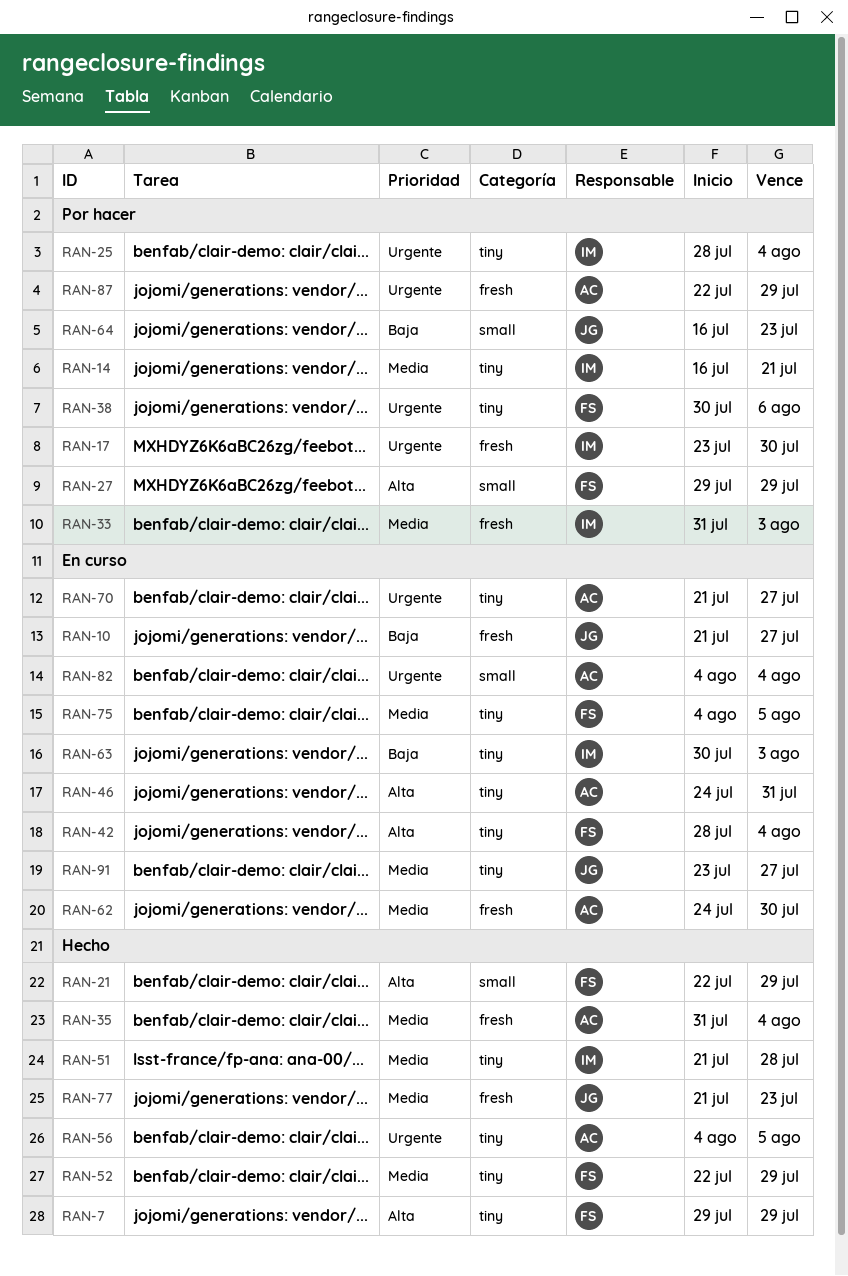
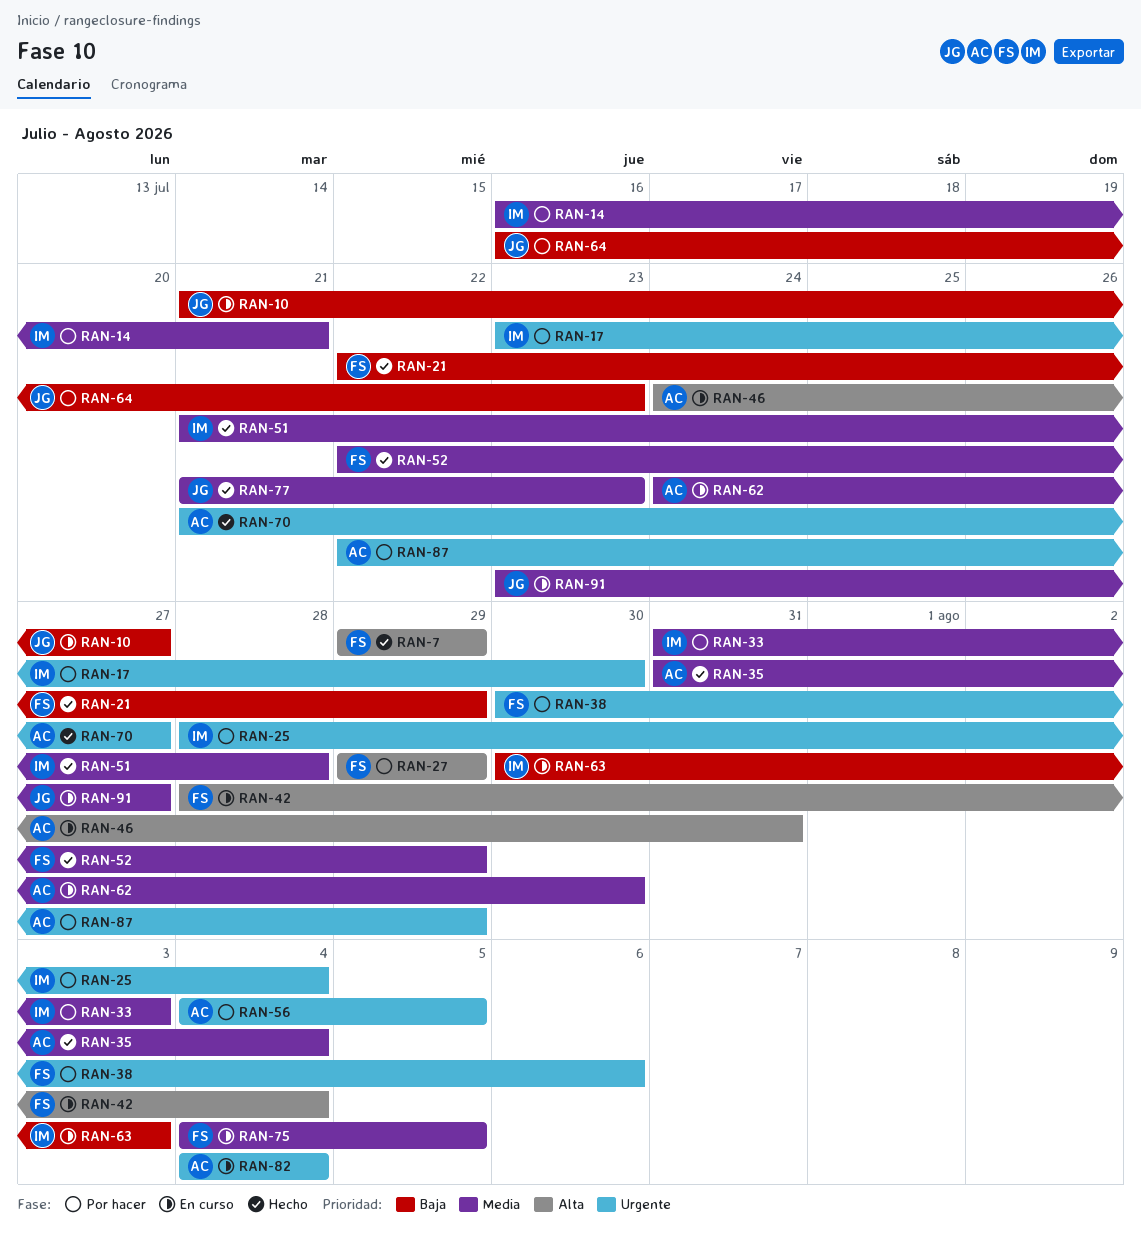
RAN-21, priority: Alta -> Baja
RAN-56, status: Hecho -> Por hacer
RAN-70, status: En curso -> Hecho

